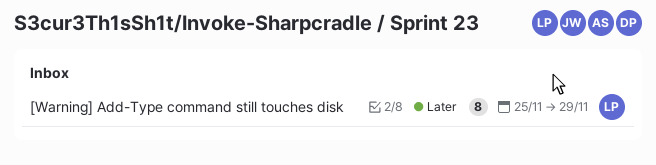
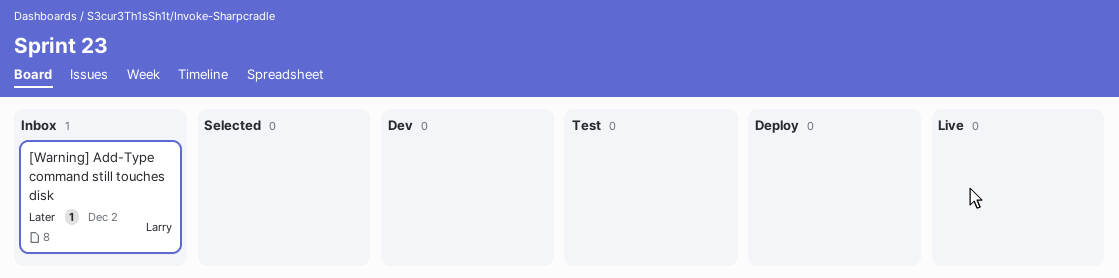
[Warning] Add-Type command still touches disk, estimate: 8 -> 1
[Warning] Add-Type command still touches disk, due: Nov 29 -> Dec 2

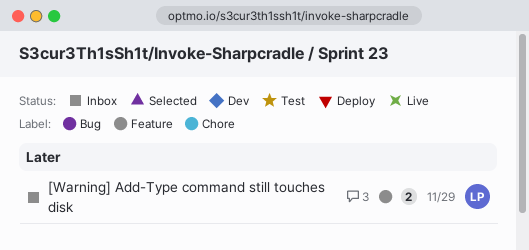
[Warning] Add-Type command still touches disk, estimate: 1 -> 2
[Warning] Add-Type command still touches disk, due: Dec 2 -> Nov 29

